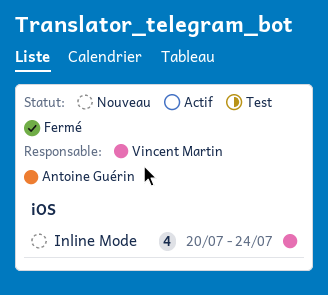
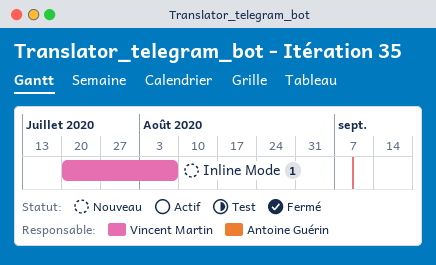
Inline Mode, estimate: 4 -> 1
Inline Mode, due: Jul 24 -> Aug 7

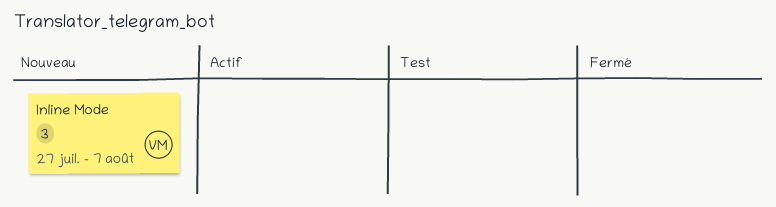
Inline Mode, estimate: 1 -> 3
Inline Mode, start: Jul 20 -> Jul 27

